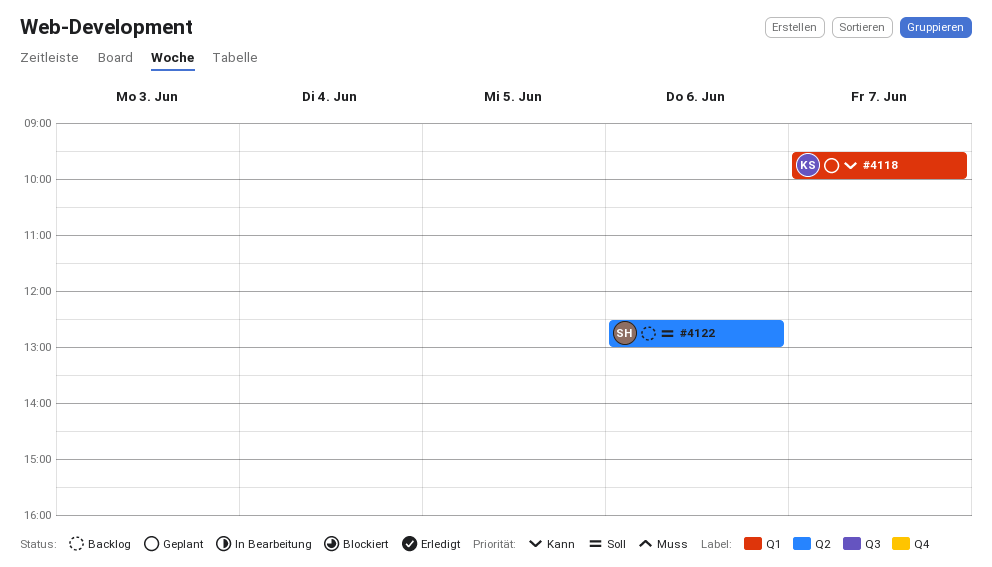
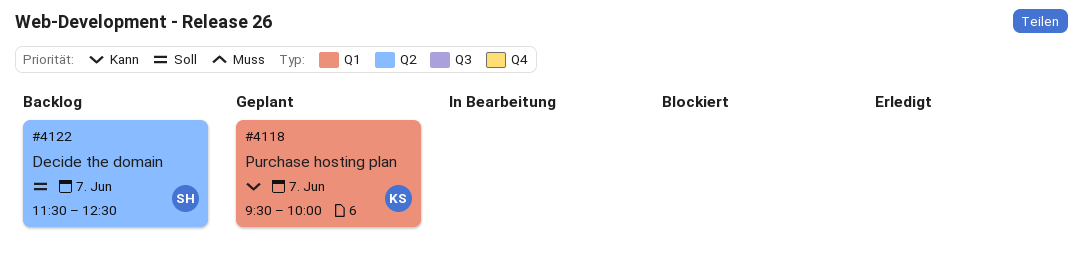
#4122, day: Jun 6 -> Jun 7
#4122, begins: 12:30 -> 11:30
#4122, ends: 13:00 -> 12:30

